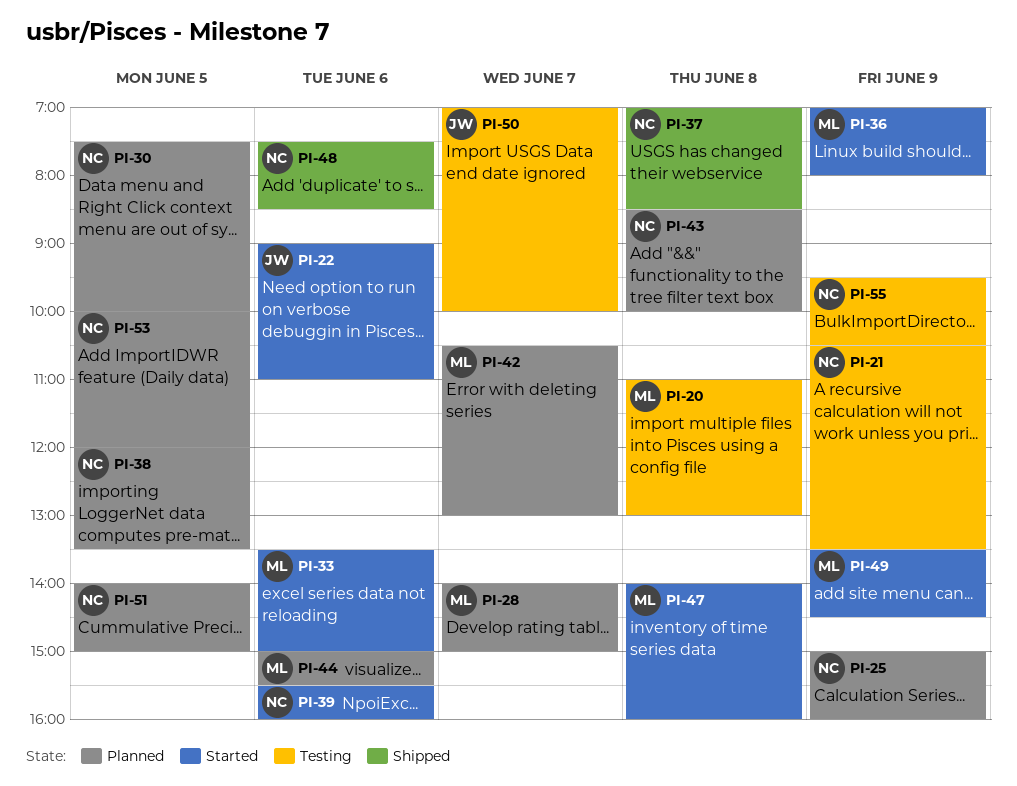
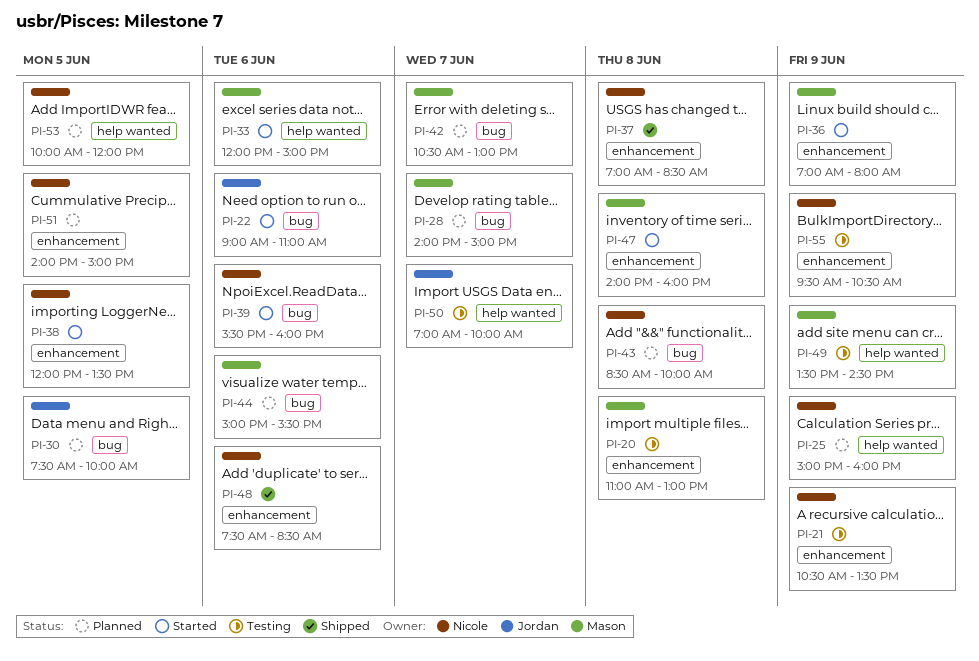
PI-30, owner: Nicole -> Jordan
PI-33, begins: 13:30 -> 12:00
PI-38, status: Planned -> Started
PI-49, status: Started -> Testing

